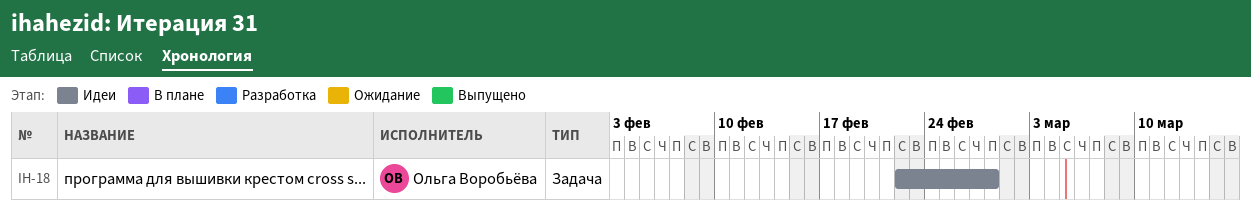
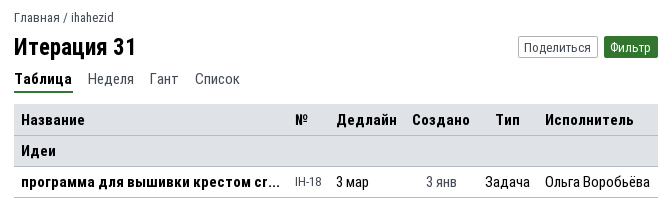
IH-18, due: Feb 28 -> Mar 3

